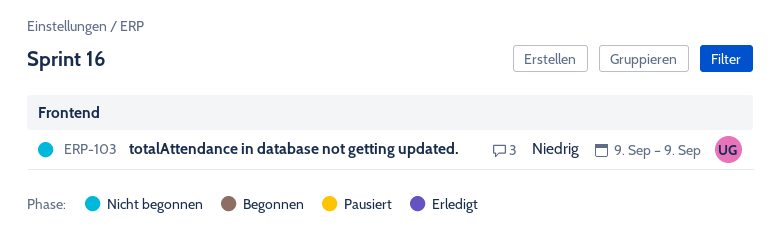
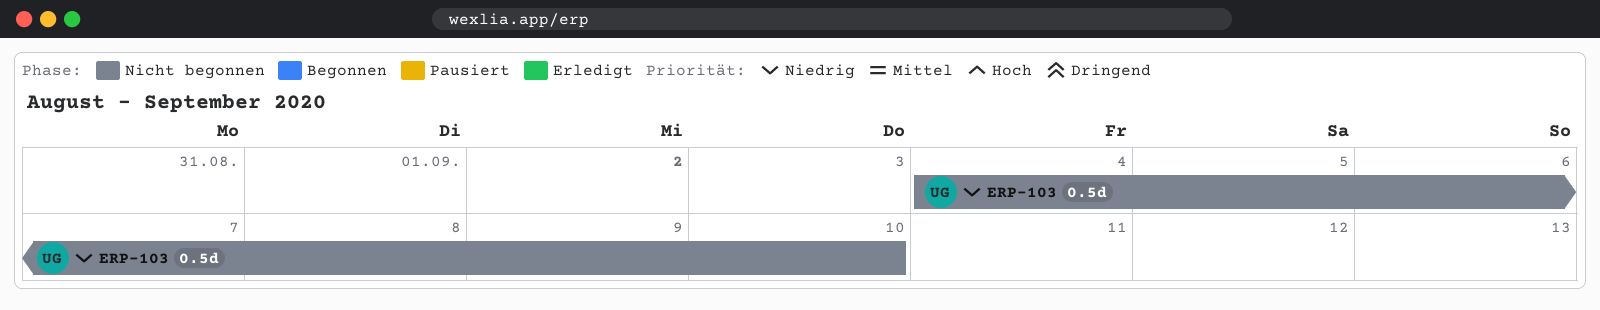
ERP-103, start: Sep 9 -> Sep 4
ERP-103, due: Sep 9 -> Sep 10

